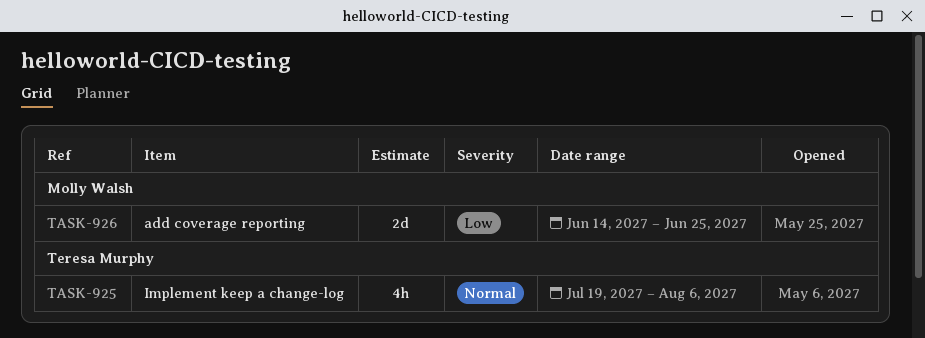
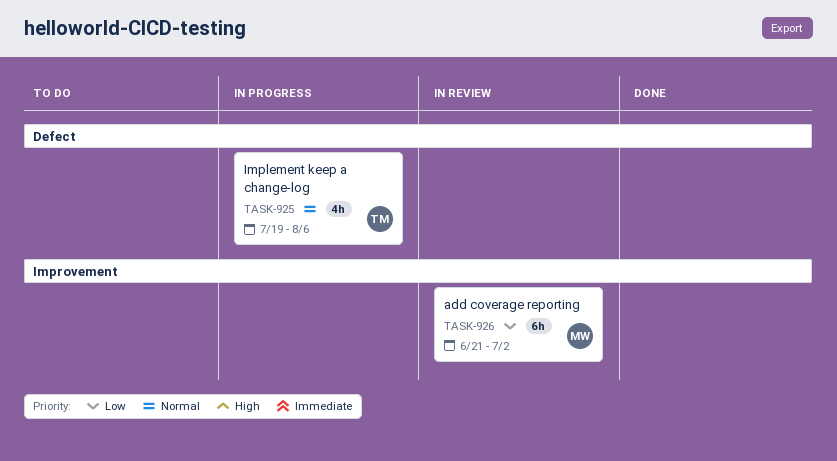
TASK-926, estimate: 2d -> 6h
TASK-926, start: Jun 14 -> Jun 21
TASK-926, due: Jun 25 -> Jul 2

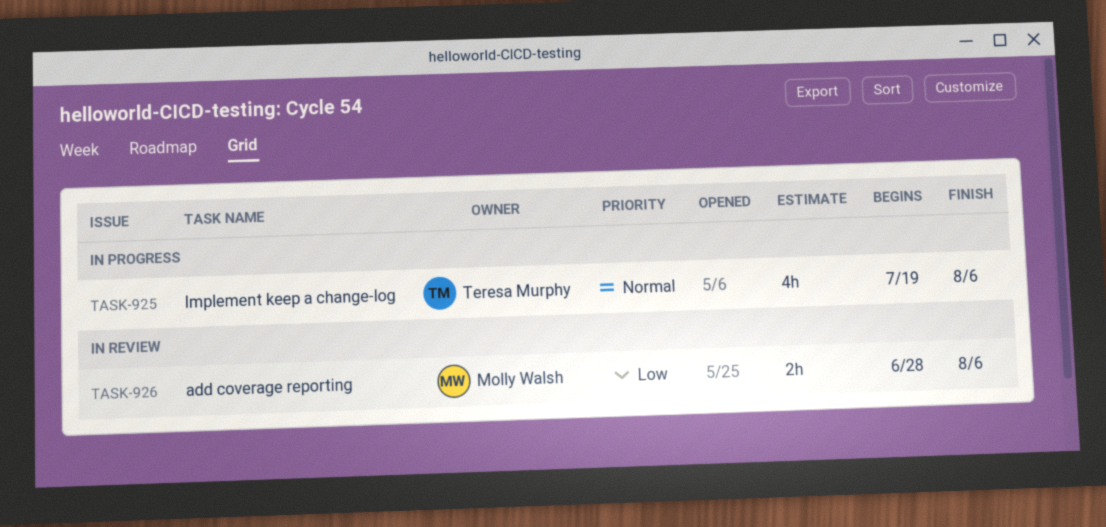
TASK-926, estimate: 6h -> 2h
TASK-926, start: Jun 21 -> Jun 28
TASK-926, due: Jul 2 -> Aug 6

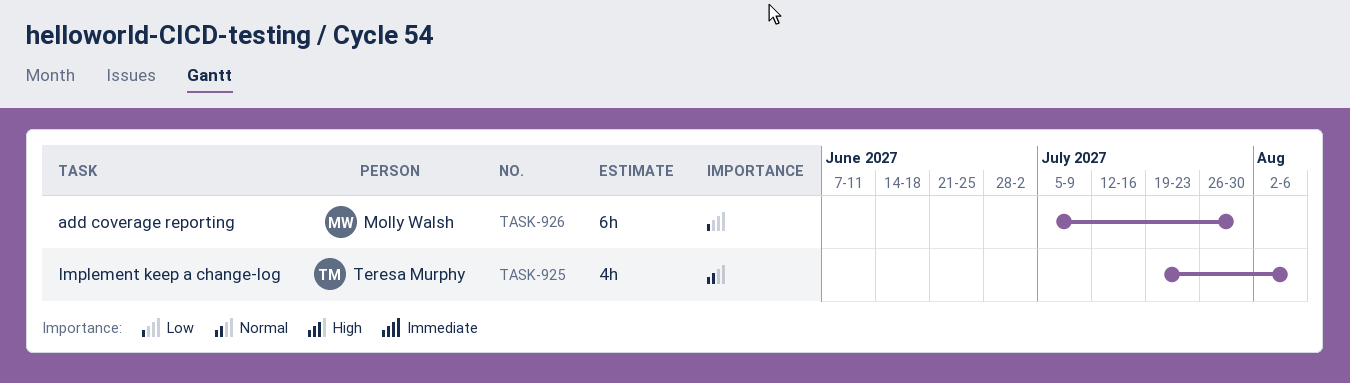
TASK-926, estimate: 2h -> 6h
TASK-926, start: Jun 28 -> Jul 5
TASK-926, due: Aug 6 -> Jul 30

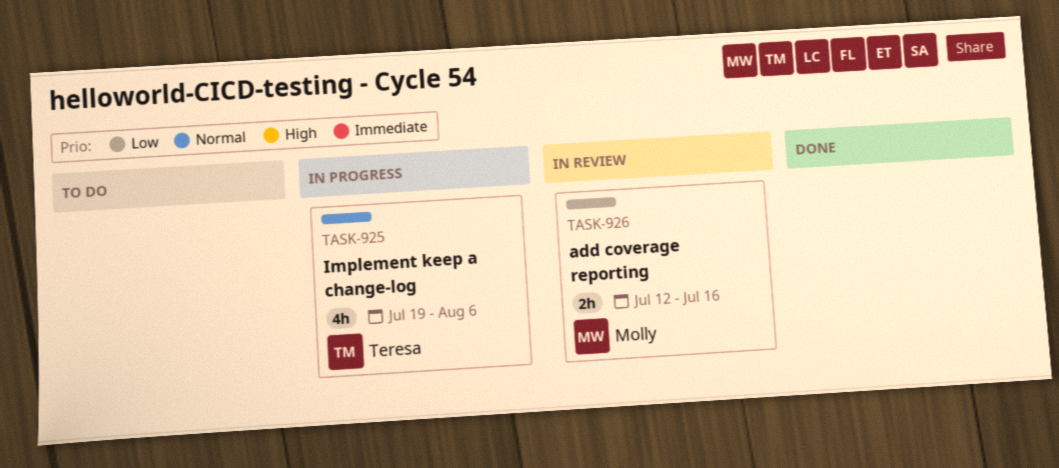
TASK-926, estimate: 6h -> 2h
TASK-926, start: Jul 5 -> Jul 12
TASK-926, due: Jul 30 -> Jul 16

